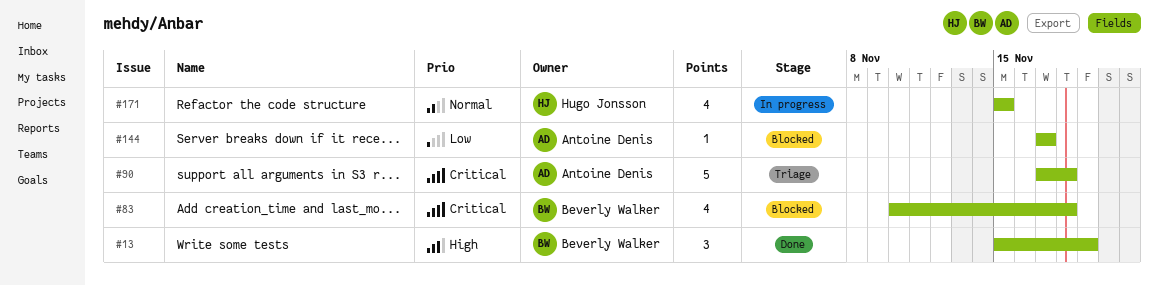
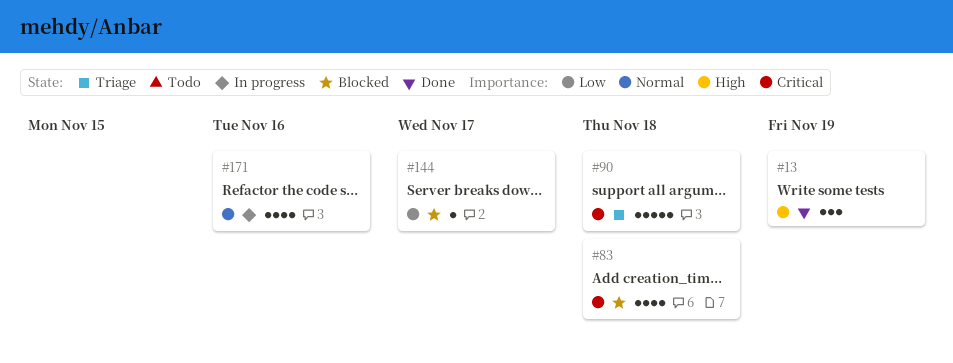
#171, due: Nov 15 -> Nov 16

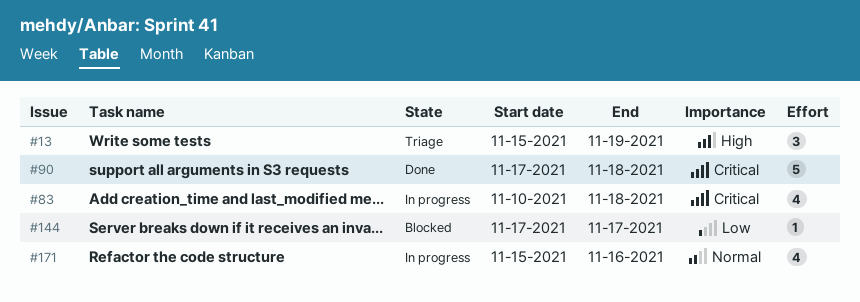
#13, status: Done -> Triage
#83, status: Blocked -> In progress
#90, status: Triage -> Done

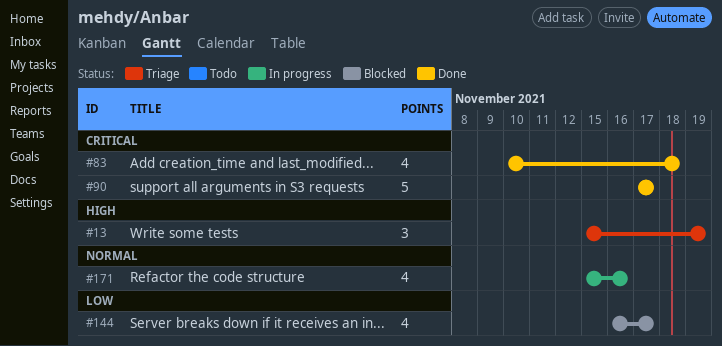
#83, status: In progress -> Done
#90, due: Nov 18 -> Nov 17
#144, estimate: 1 -> 4
#144, start: Nov 17 -> Nov 16

